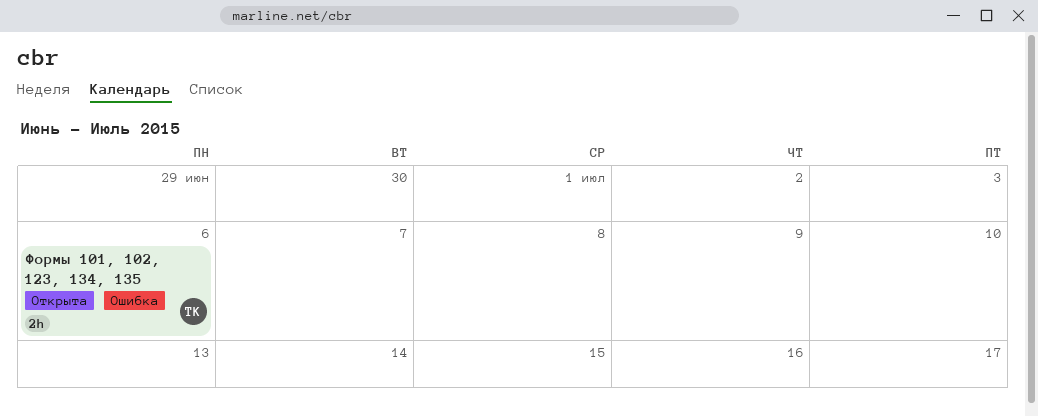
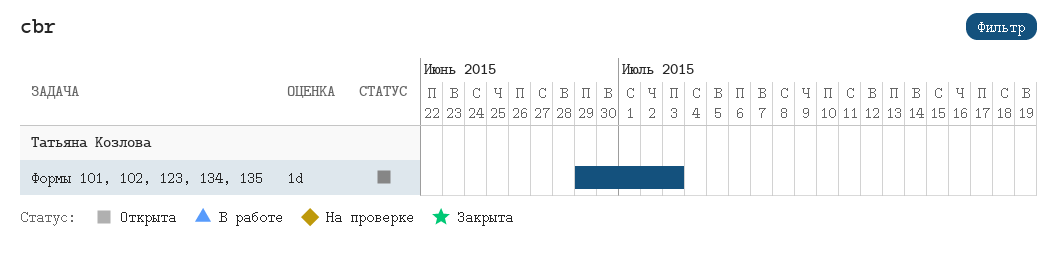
Формы 101, 102, 123, 134, 135, estimate: 2h -> 1d
Формы 101, 102, 123, 134, 135, due: Jul 6 -> Jul 3

